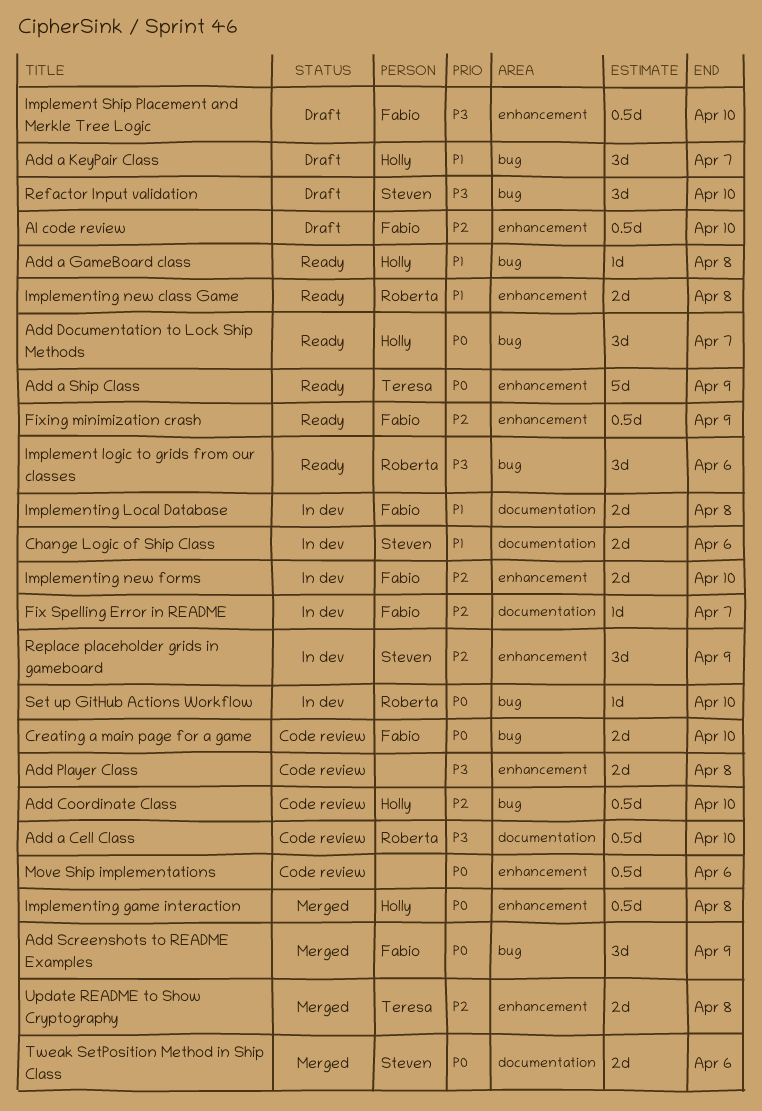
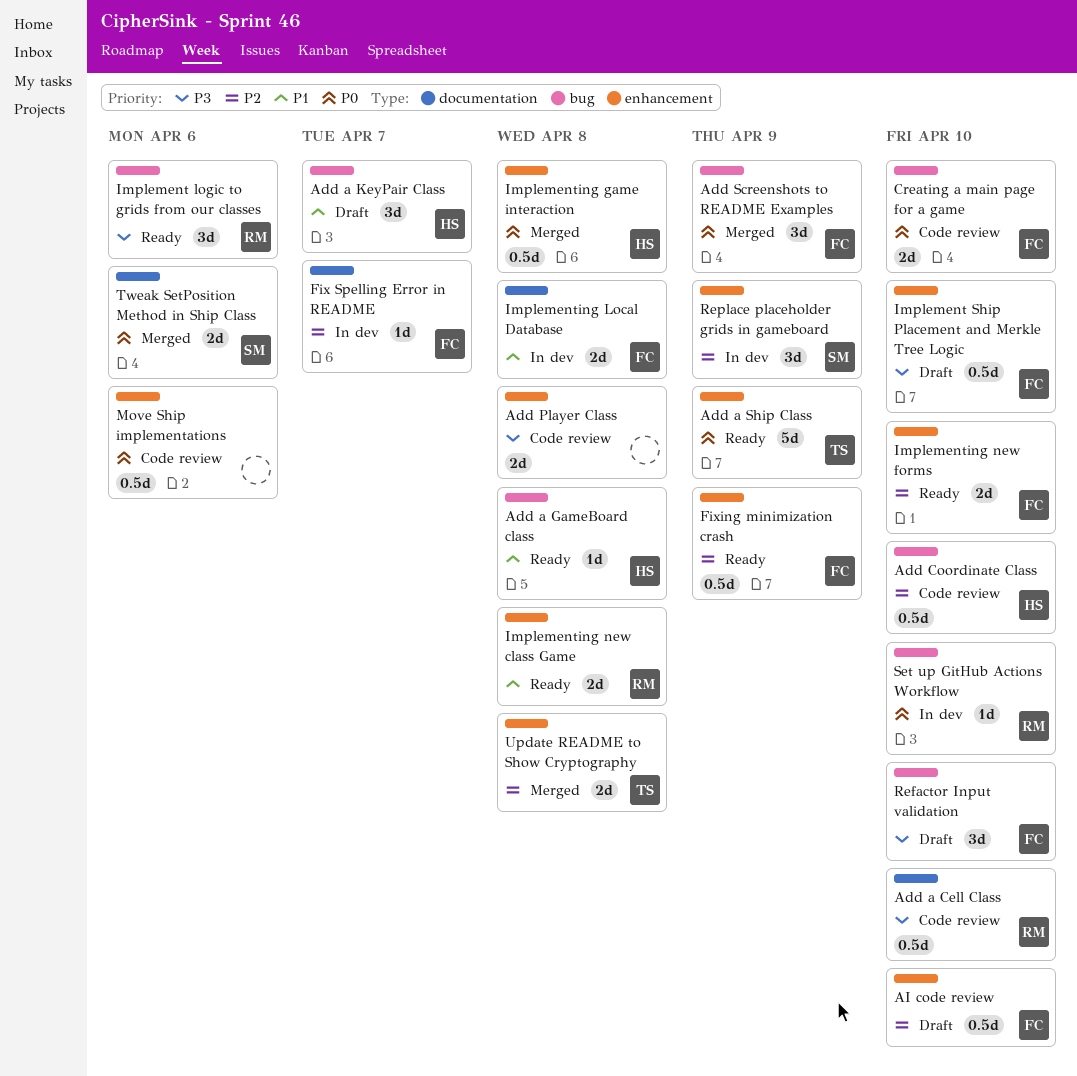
Add Documentation to Lock Ship Methods: present -> none
Change Logic of Ship Class: present -> none
Implementing new forms, status: In dev -> Ready
Refactor Input validation, owner: Steven -> Fabio

